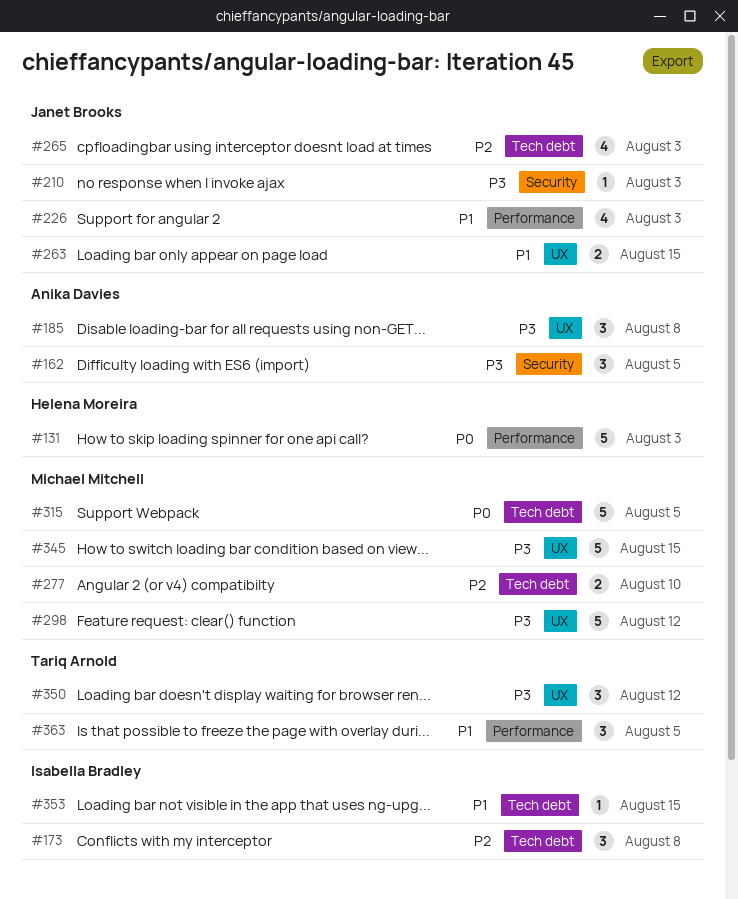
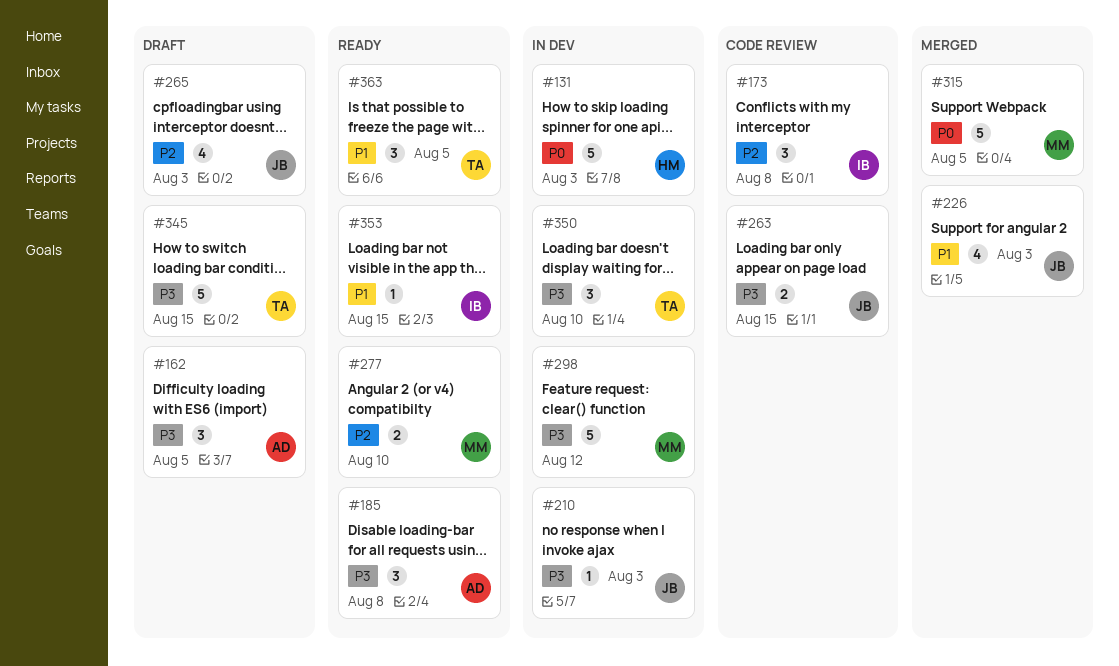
#263, priority: P1 -> P3
#345, owner: Michael Mitchell -> Tariq Arnold
#350, due: Aug 12 -> Aug 10

